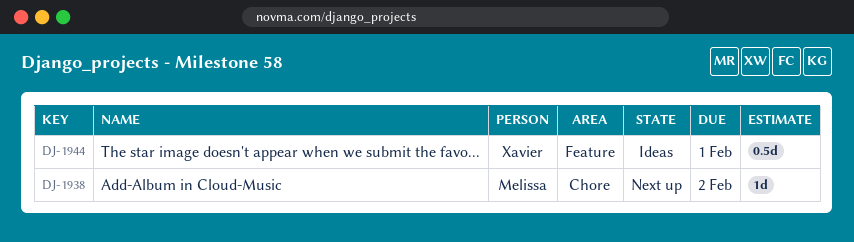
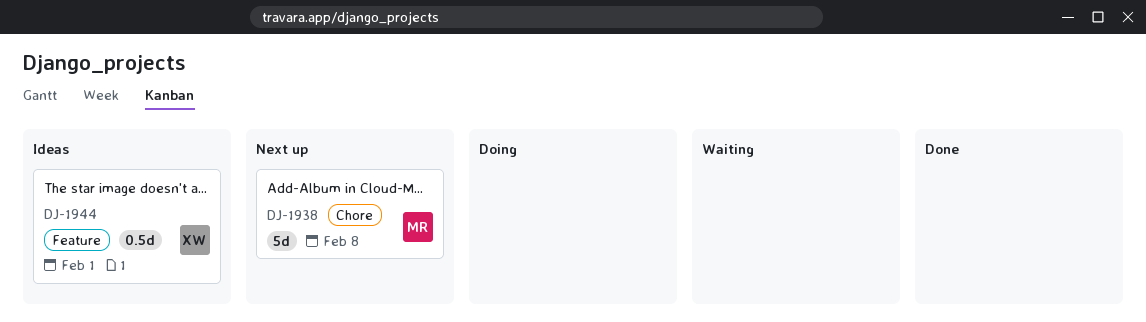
DJ-1938, estimate: 1d -> 5d
DJ-1938, due: Feb 2 -> Feb 8

